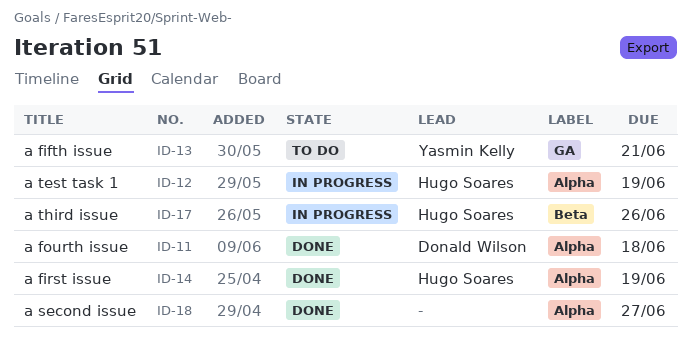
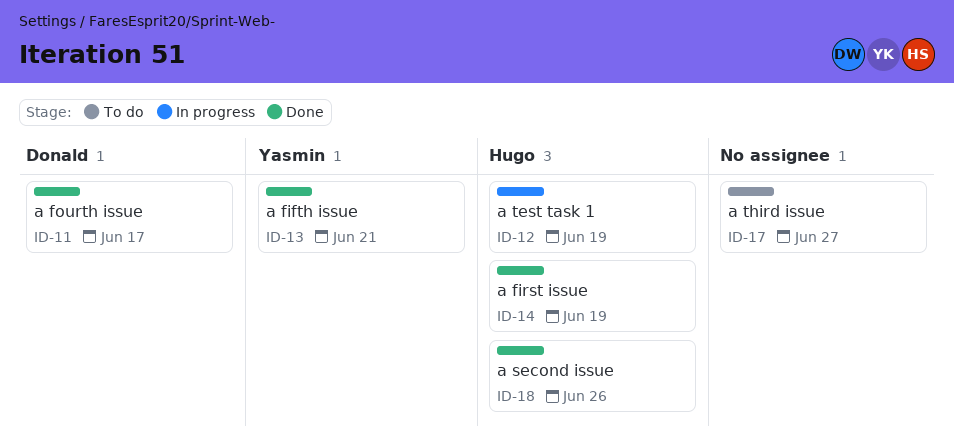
ID-11, due: Jun 18 -> Jun 17
ID-13, status: To do -> Done
ID-17, status: In progress -> To do
ID-17, owner: Hugo Soares -> none
ID-17, due: Jun 26 -> Jun 27
ID-18, owner: none -> Hugo Soares
ID-18, due: Jun 27 -> Jun 26

